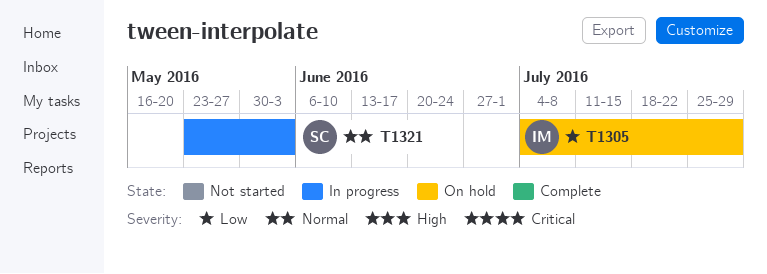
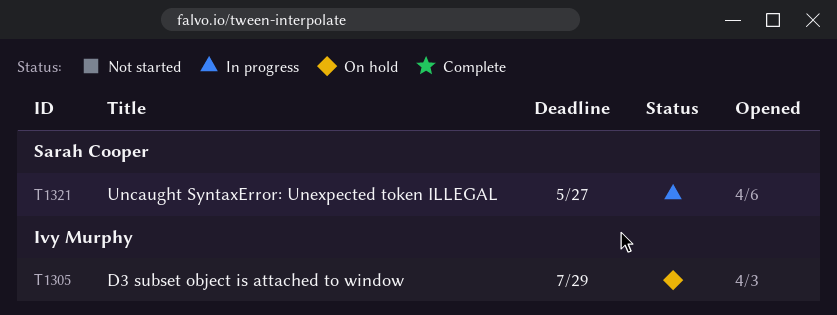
T1321, due: Jun 3 -> May 27

